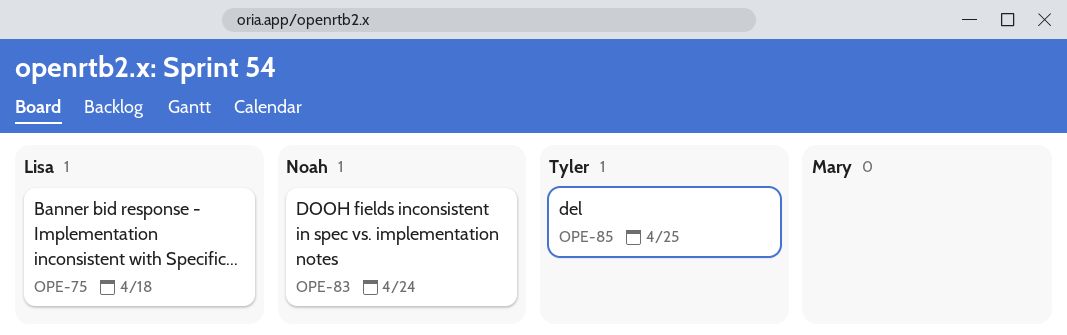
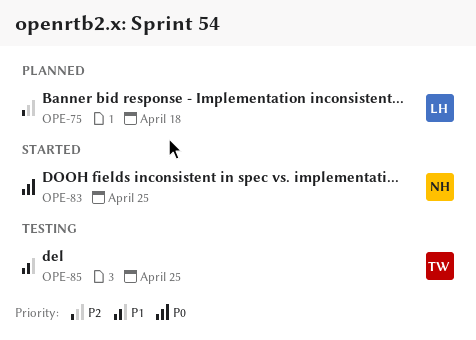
OPE-83, due: Apr 24 -> Apr 25

